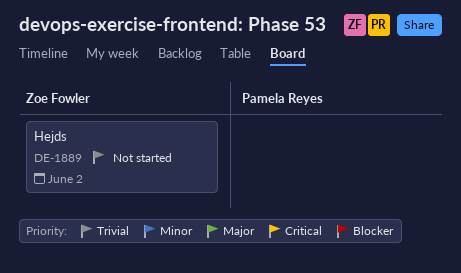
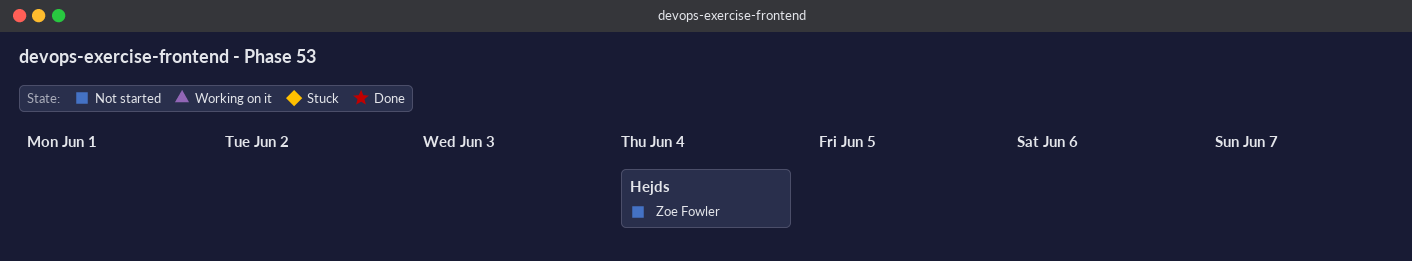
Hejds, due: Jun 2 -> Jun 4

